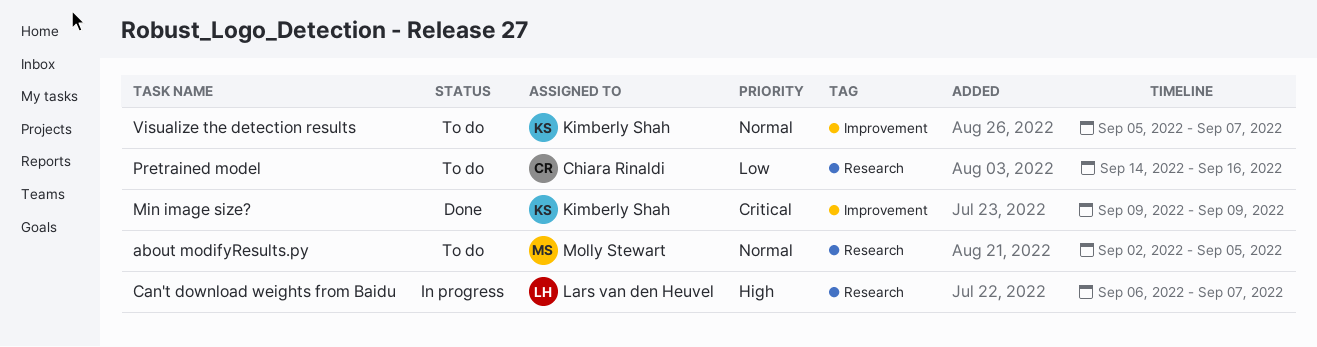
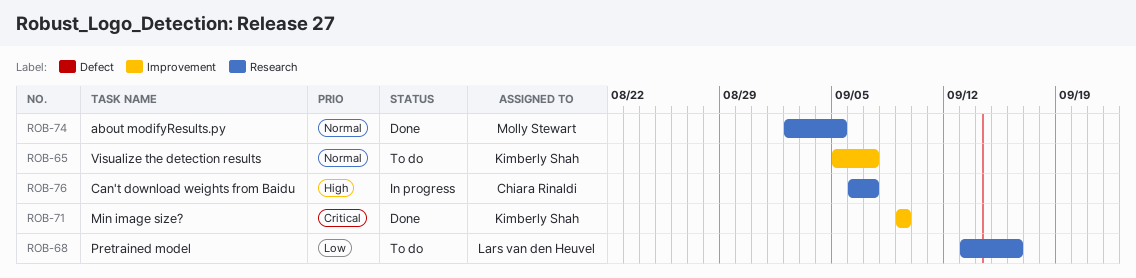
about modifyResults.py, status: To do -> Done
Can't download weights from Baidu, owner: Lars van den Heuvel -> Chiara Rinaldi
Pretrained model, owner: Chiara Rinaldi -> Lars van den Heuvel
Pretrained model, start: Sep 14 -> Sep 13

